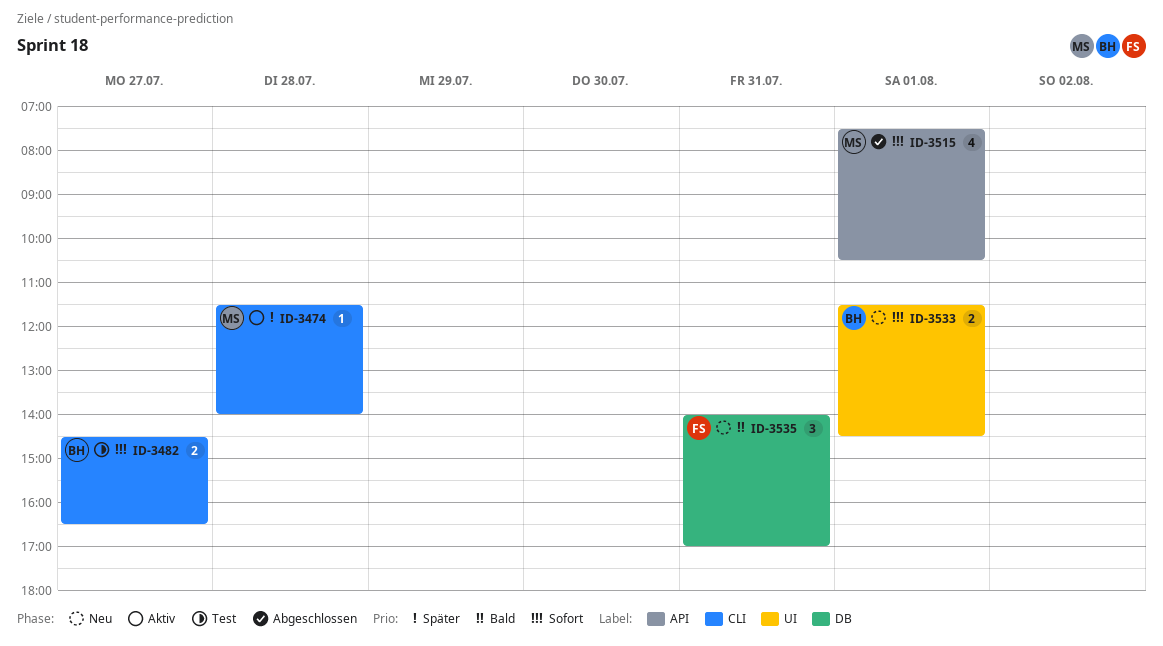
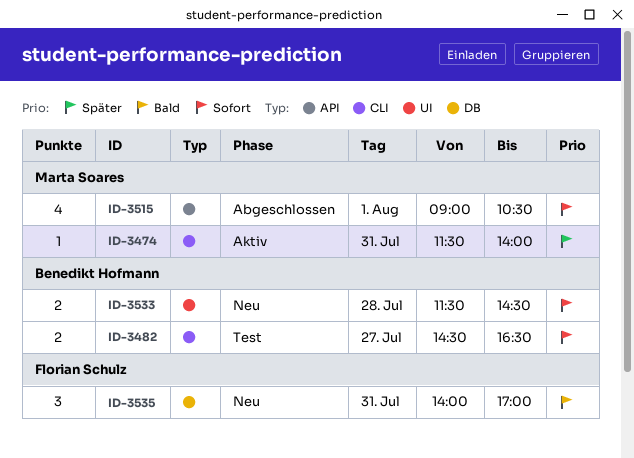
ID-3474, day: Jul 28 -> Jul 31
ID-3515, begins: 07:30 -> 09:00
ID-3533, day: Aug 1 -> Jul 28

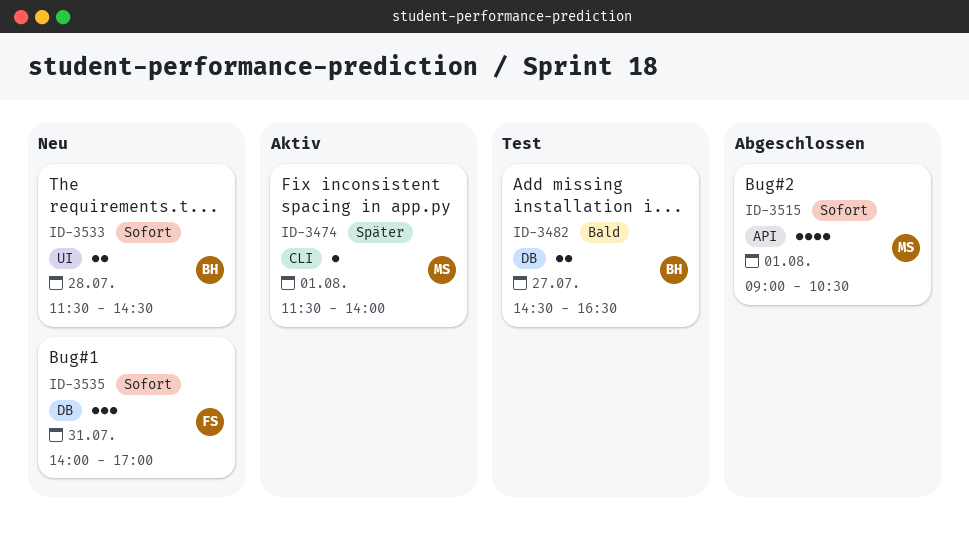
ID-3474, day: Jul 31 -> Aug 1
ID-3482, priority: Sofort -> Bald
ID-3482, label: CLI -> DB
ID-3535, priority: Bald -> Sofort

